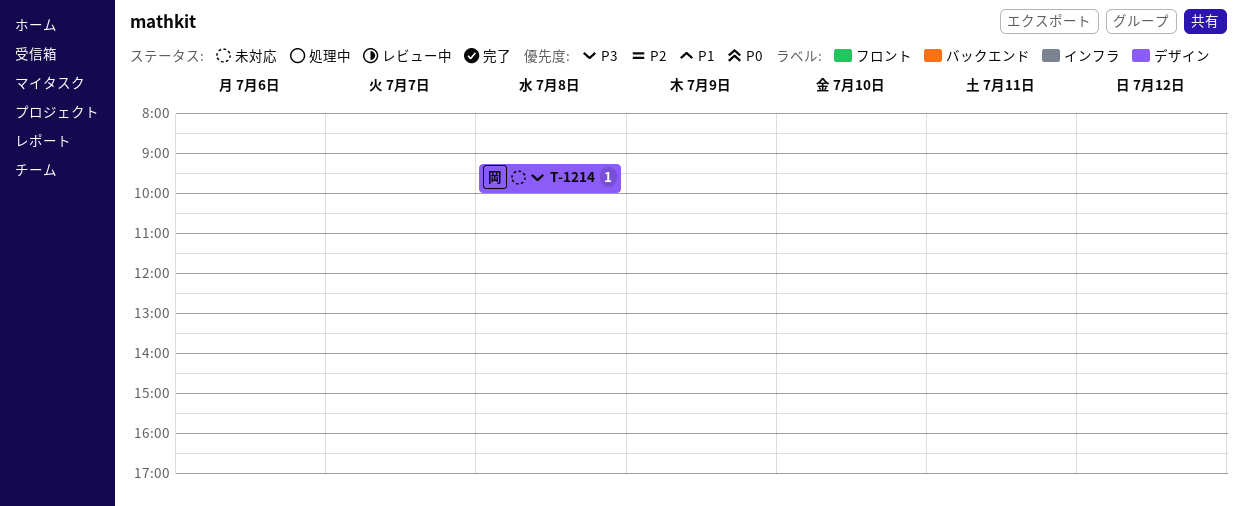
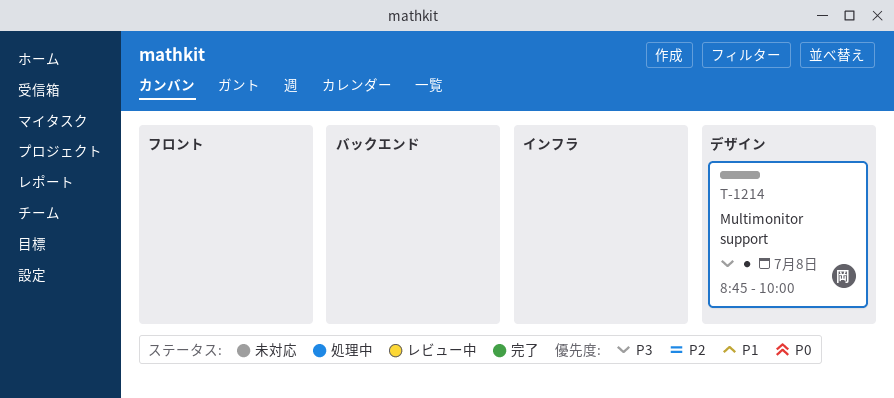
T-1214, begins: 09:15 -> 08:45

